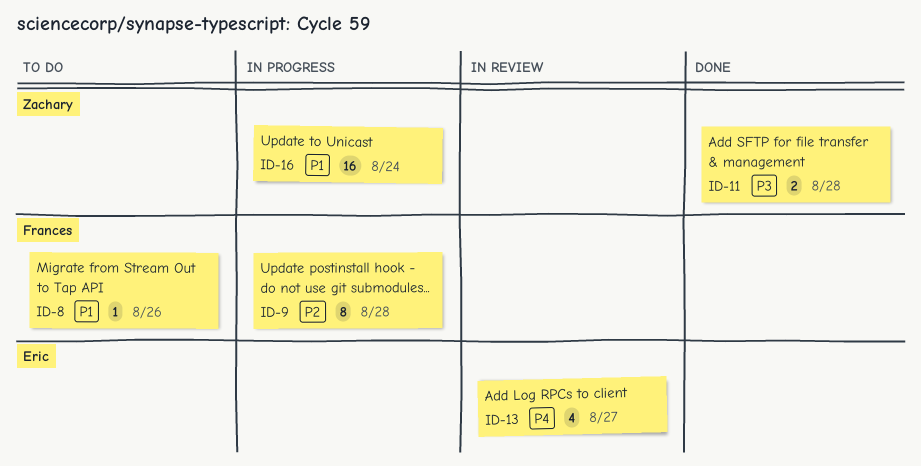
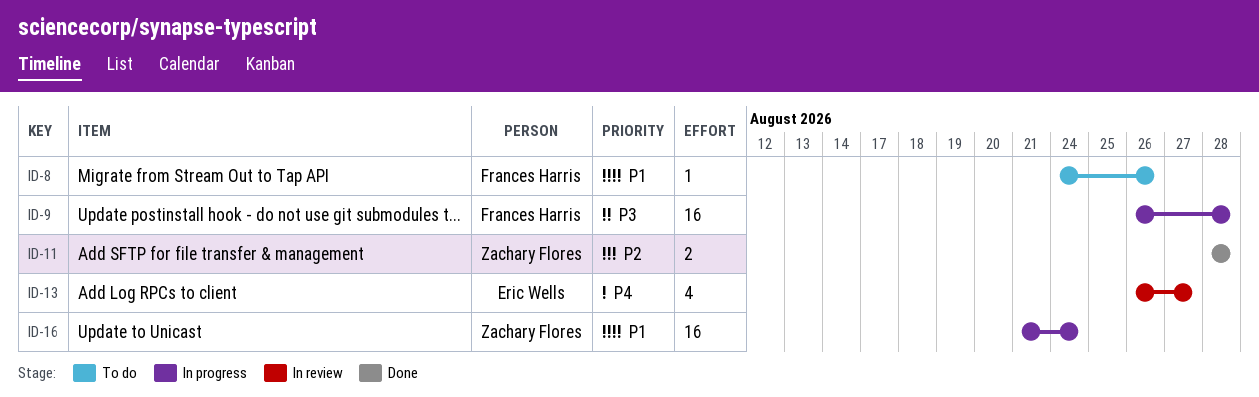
ID-9, priority: P2 -> P3
ID-9, estimate: 8 -> 16
ID-11, priority: P3 -> P2

